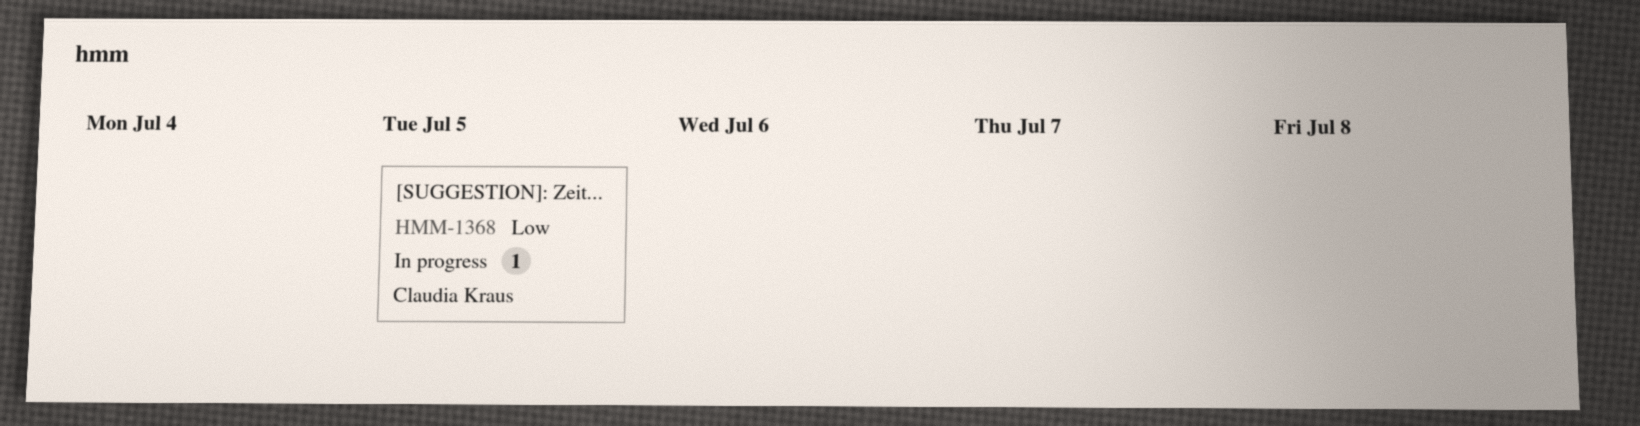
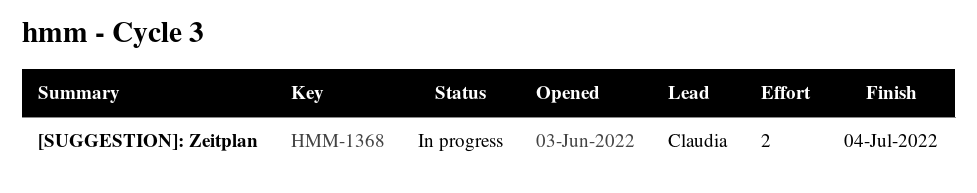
HMM-1368, estimate: 1 -> 2
HMM-1368, due: Jul 5 -> Jul 4

